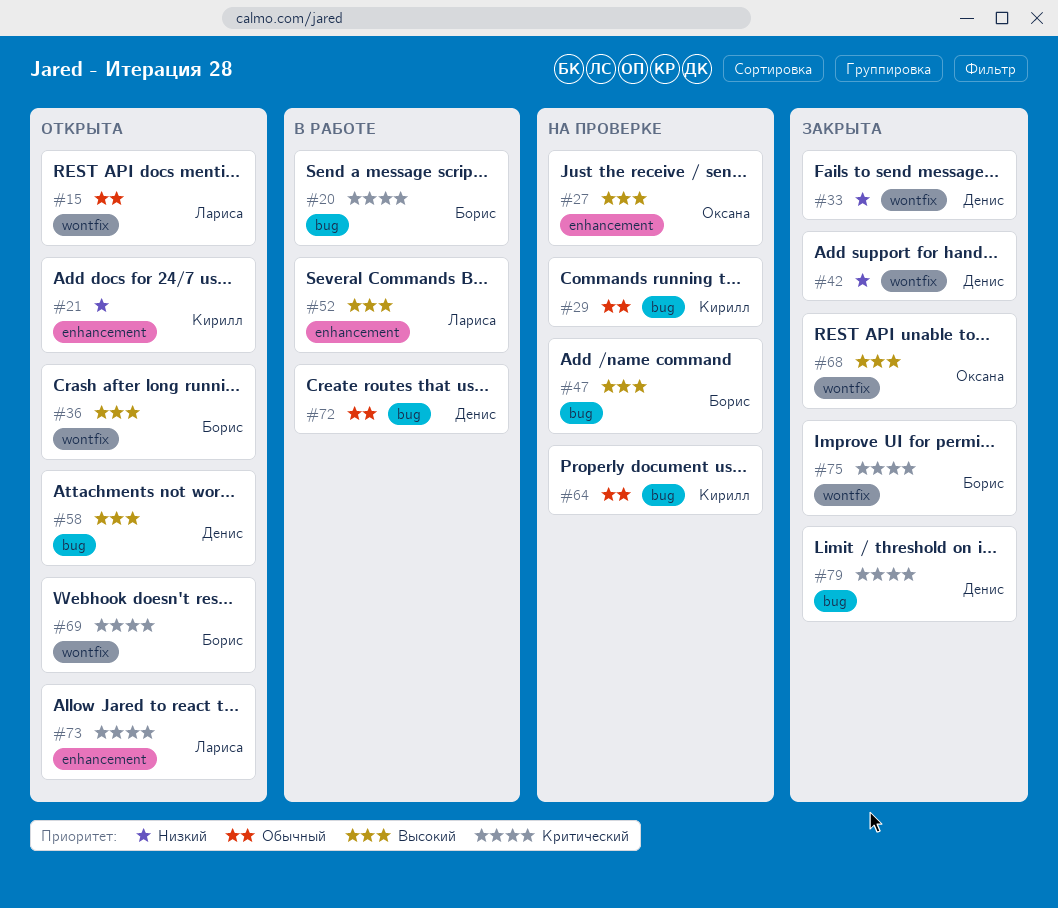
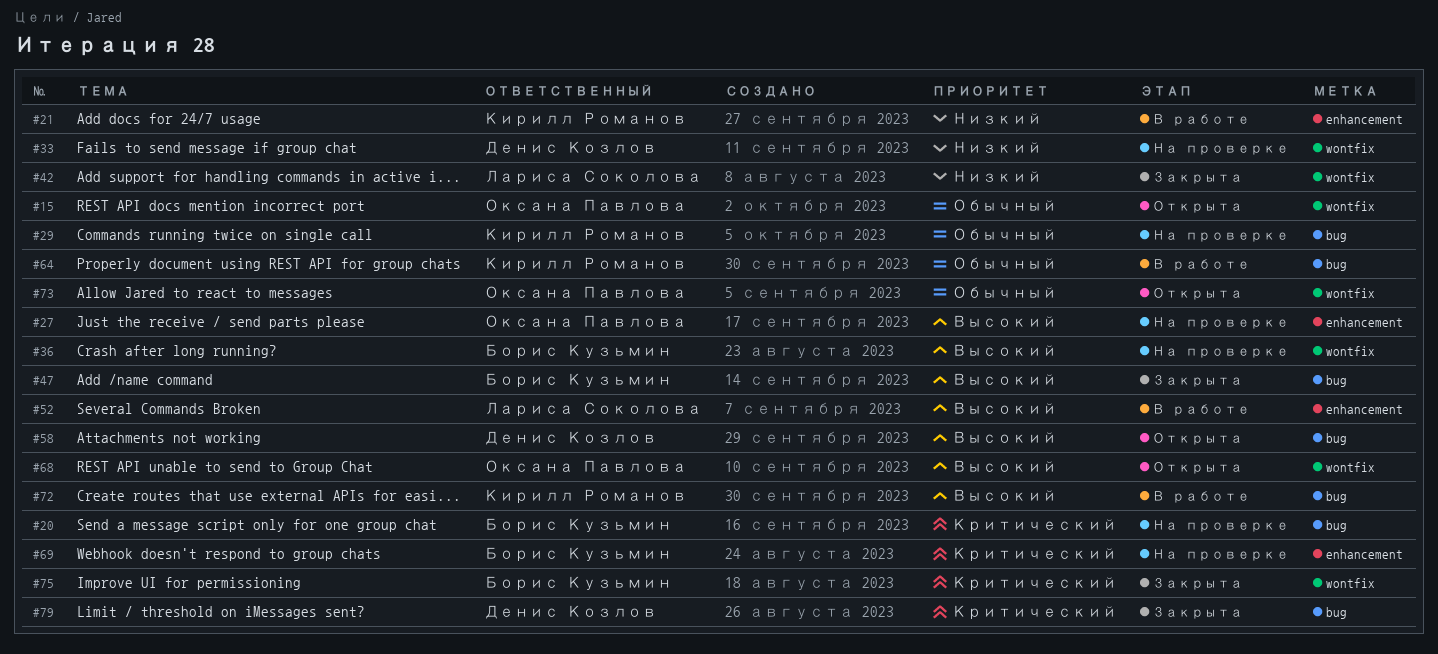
#15, owner: Лариса Соколова -> Оксана Павлова
#20, status: В работе -> На проверке
#21, status: Открыта -> В работе
#33, status: Закрыта -> На проверке
#36, status: Открыта -> На проверке
#42, owner: Денис Козлов -> Лариса Соколова
#47, status: На проверке -> Закрыта
#64, status: На проверке -> В работе
#68, status: Закрыта -> Открыта
#69, status: Открыта -> На проверке
#69, label: wontfix -> enhancement
#72, owner: Денис Козлов -> Кирилл Романов
#72, priority: Обычный -> Высокий
#73, owner: Лариса Соколова -> Оксана Павлова
#73, priority: Критический -> Обычный
#73, label: enhancement -> wontfix

